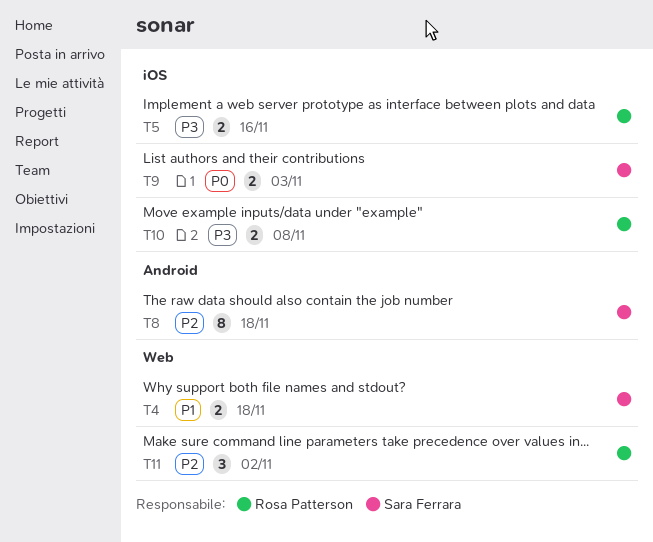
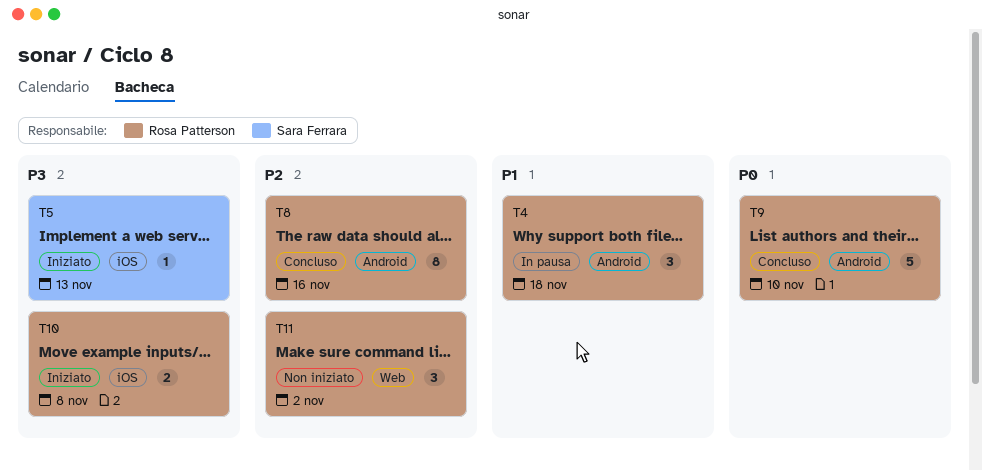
T4, owner: Sara Ferrara -> Rosa Patterson
T4, label: Web -> Android
T4, estimate: 2 -> 3
T5, owner: Rosa Patterson -> Sara Ferrara
T5, estimate: 2 -> 1
T5, due: Nov 16 -> Nov 13
T8, owner: Sara Ferrara -> Rosa Patterson
T8, due: Nov 18 -> Nov 16
T9, owner: Sara Ferrara -> Rosa Patterson
T9, label: iOS -> Android
T9, estimate: 2 -> 5
T9, due: Nov 3 -> Nov 10

